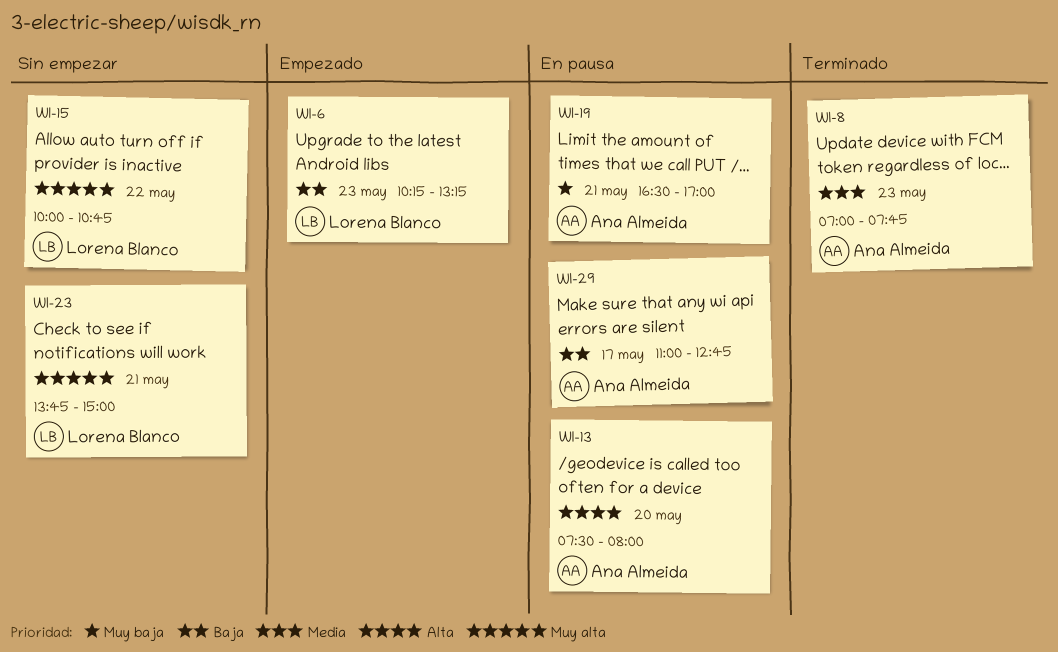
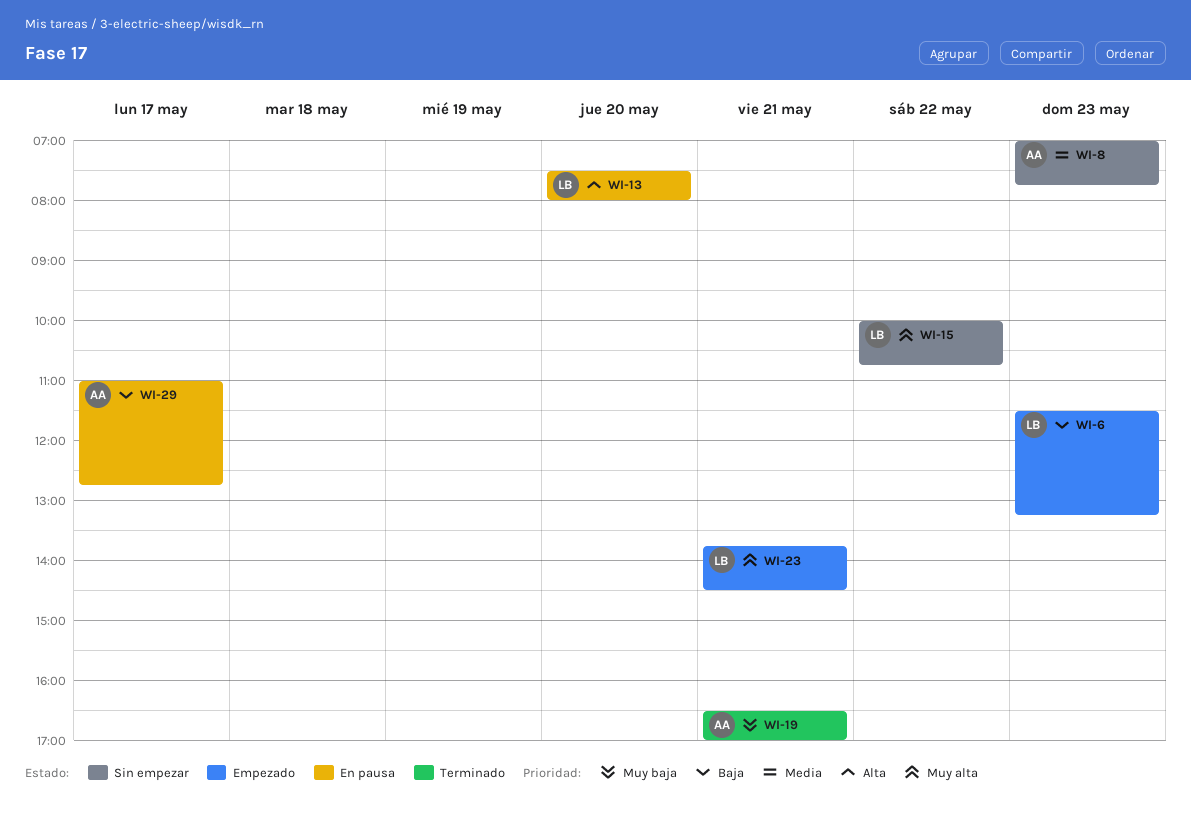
WI-6, begins: 10:15 -> 11:30
WI-8, status: Terminado -> Sin empezar
WI-13, owner: Ana Almeida -> Lorena Blanco
WI-19, status: En pausa -> Terminado
WI-23, status: Sin empezar -> Empezado
WI-23, ends: 15:00 -> 14:30

